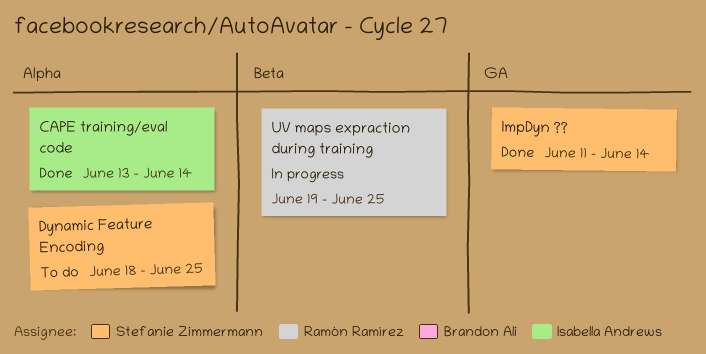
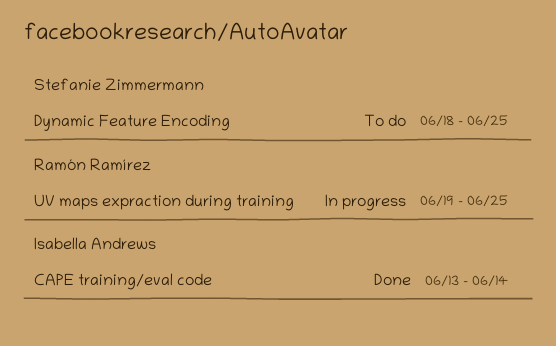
ImpDyn ??: present -> none

